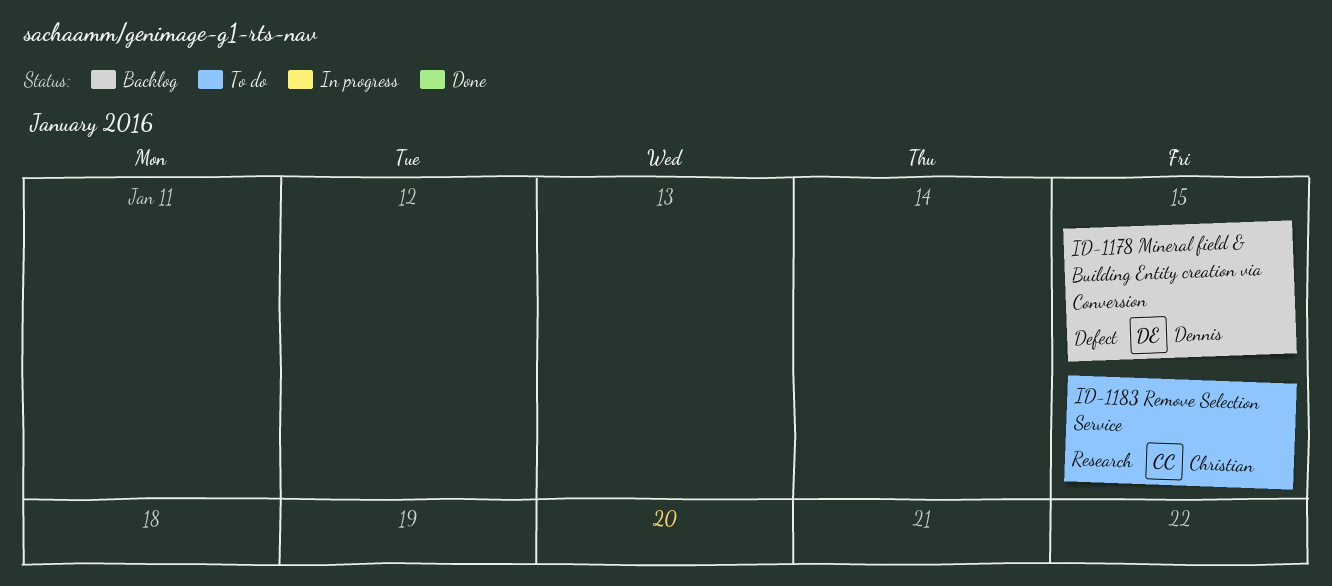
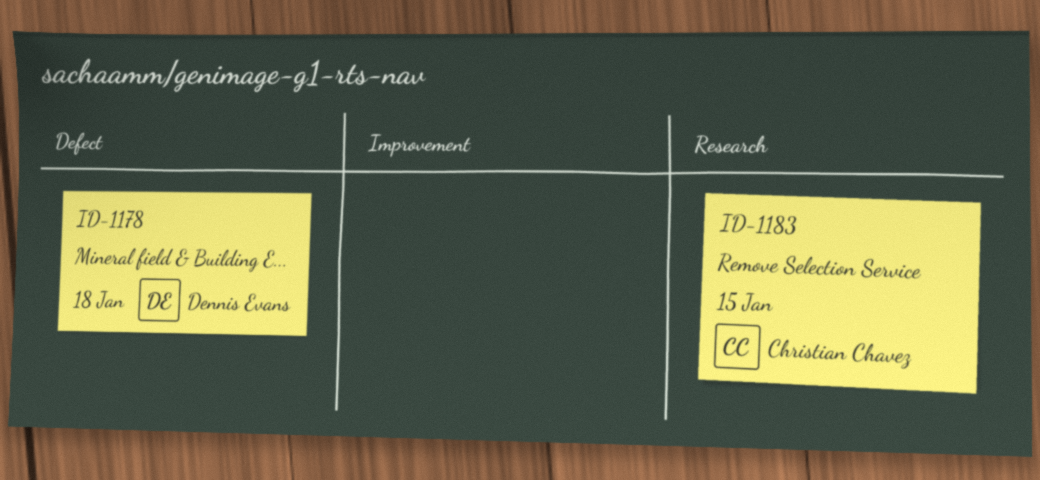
ID-1178, due: Jan 15 -> Jan 18

